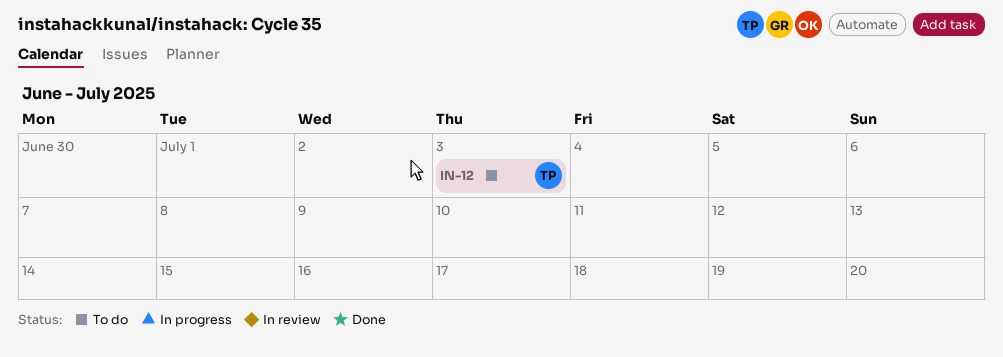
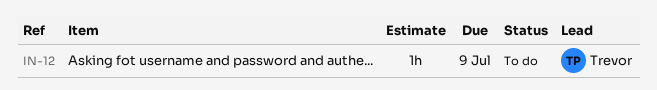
IN-12, due: Jul 3 -> Jul 9

